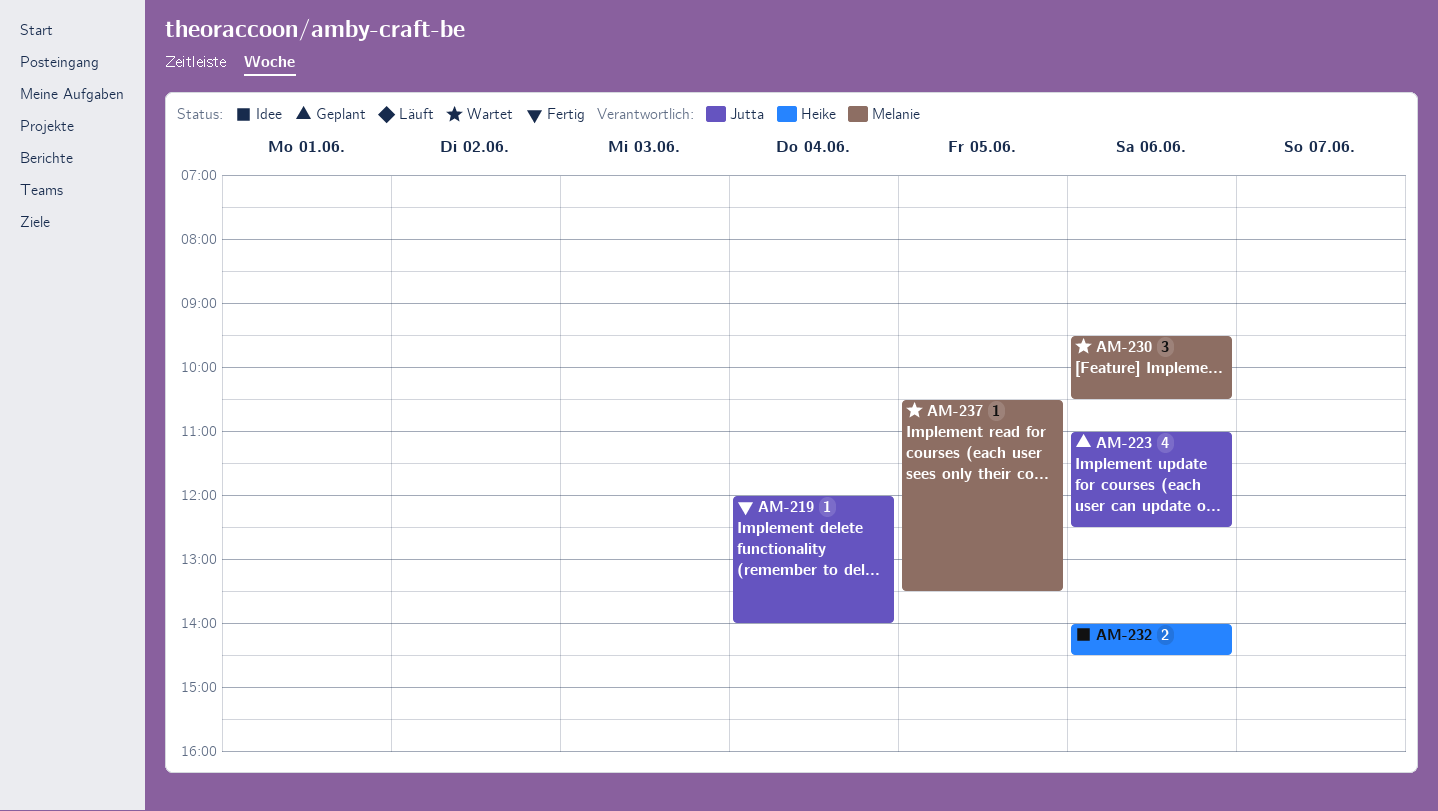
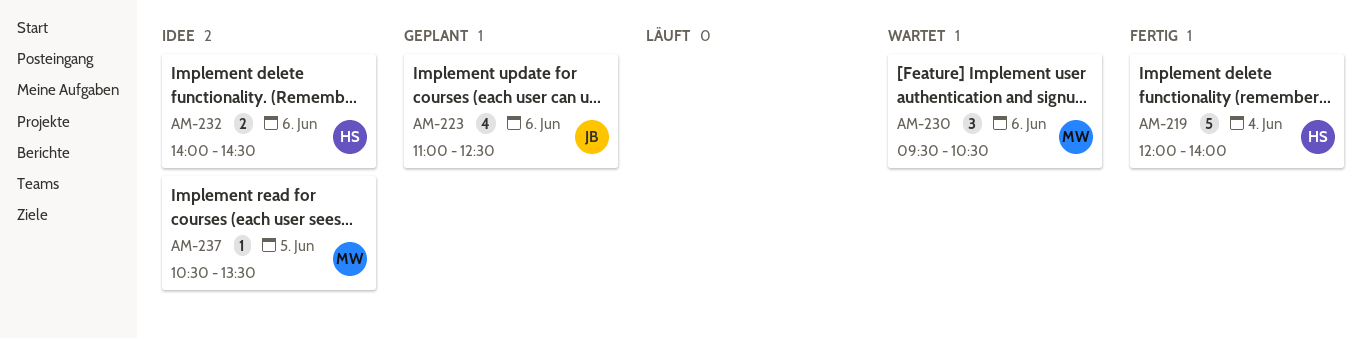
AM-219, owner: Jutta -> Heike
AM-219, estimate: 1 -> 5
AM-237, status: Wartet -> Idee

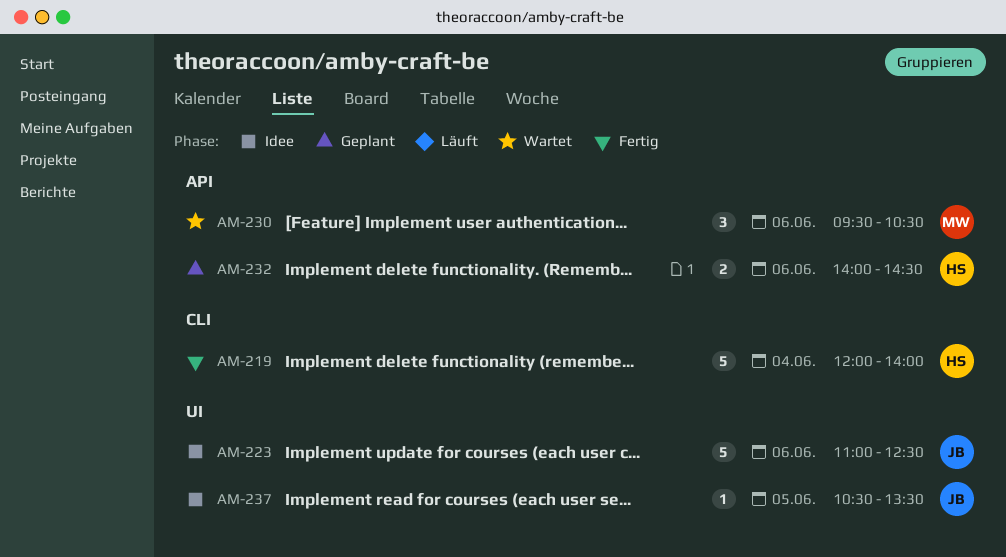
AM-223, status: Geplant -> Idee
AM-223, estimate: 4 -> 5
AM-232, status: Idee -> Geplant
AM-237, owner: MW -> JB

